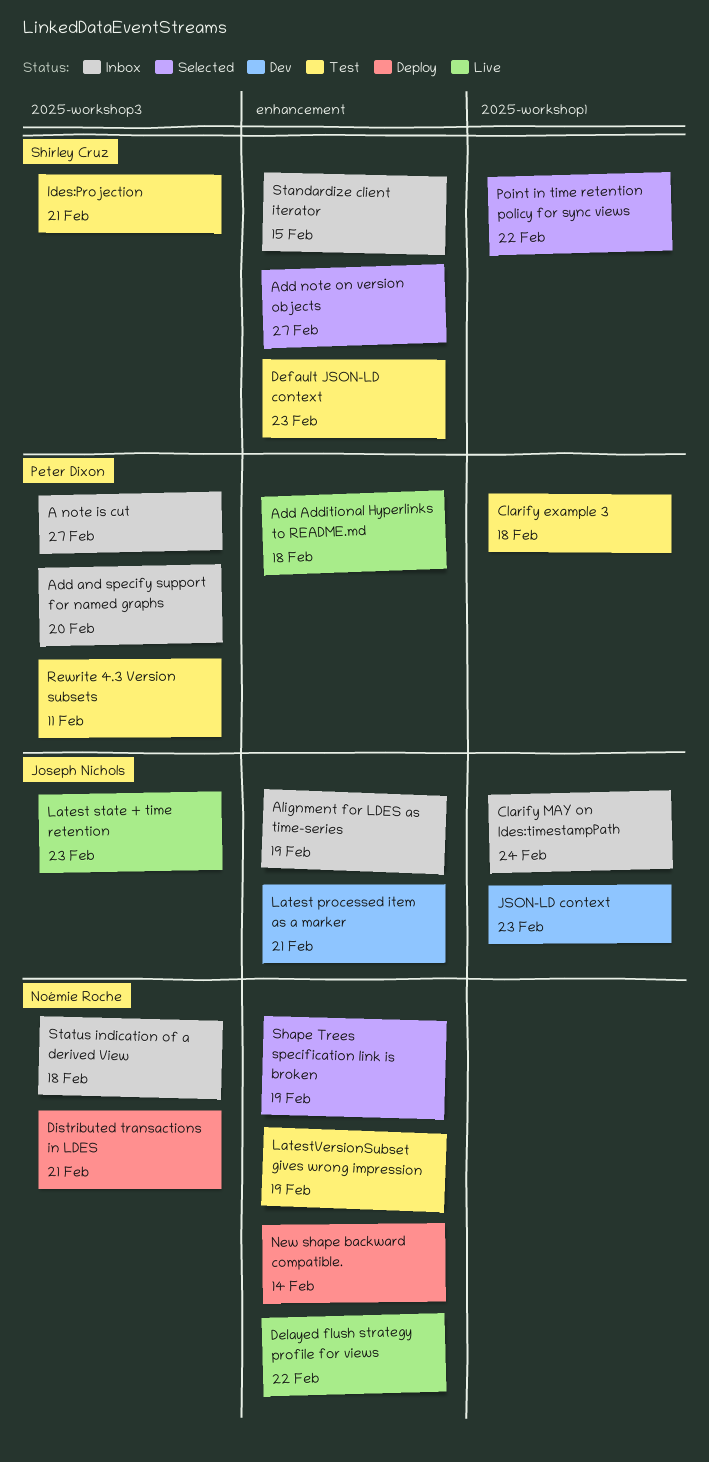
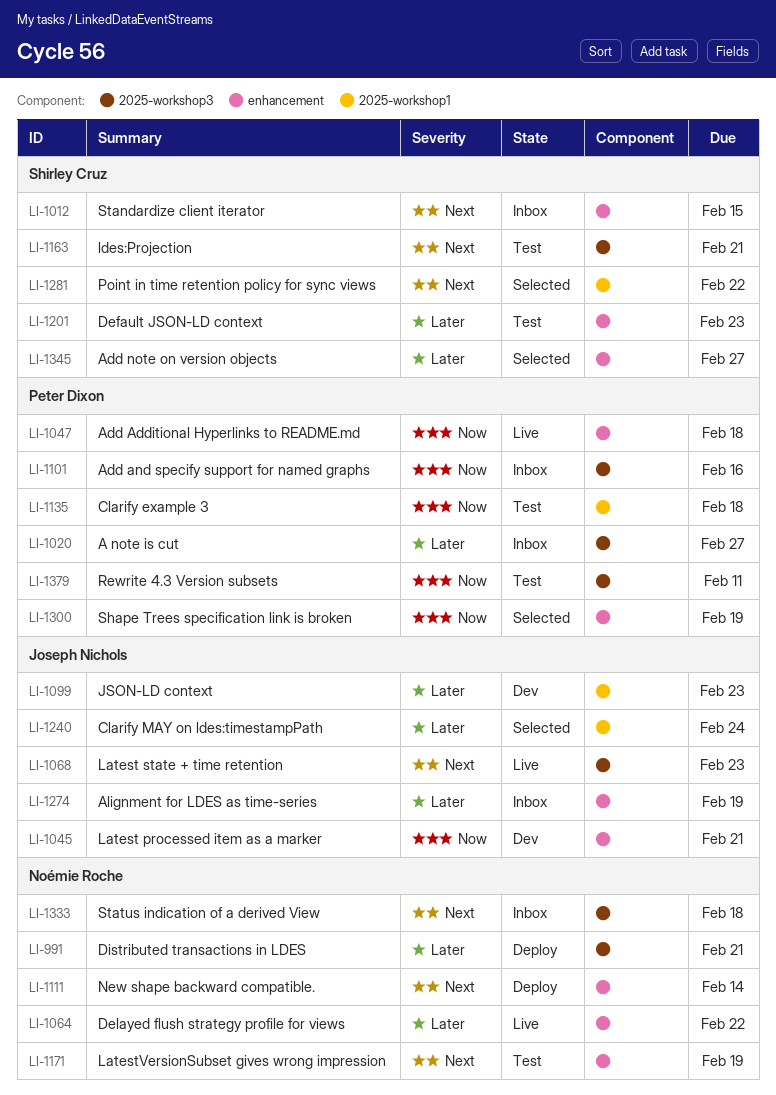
Add and specify support for named graphs, due: Feb 20 -> Feb 16
Clarify MAY on ldes:timestampPath, status: Inbox -> Selected
Shape Trees specification link is broken, owner: Noémie Roche -> Peter Dixon

